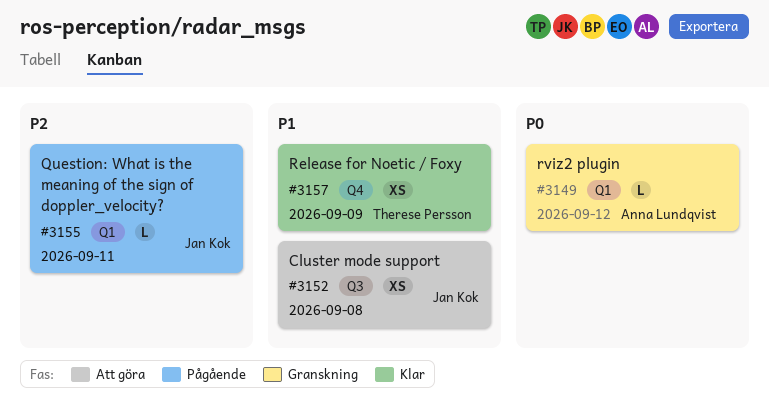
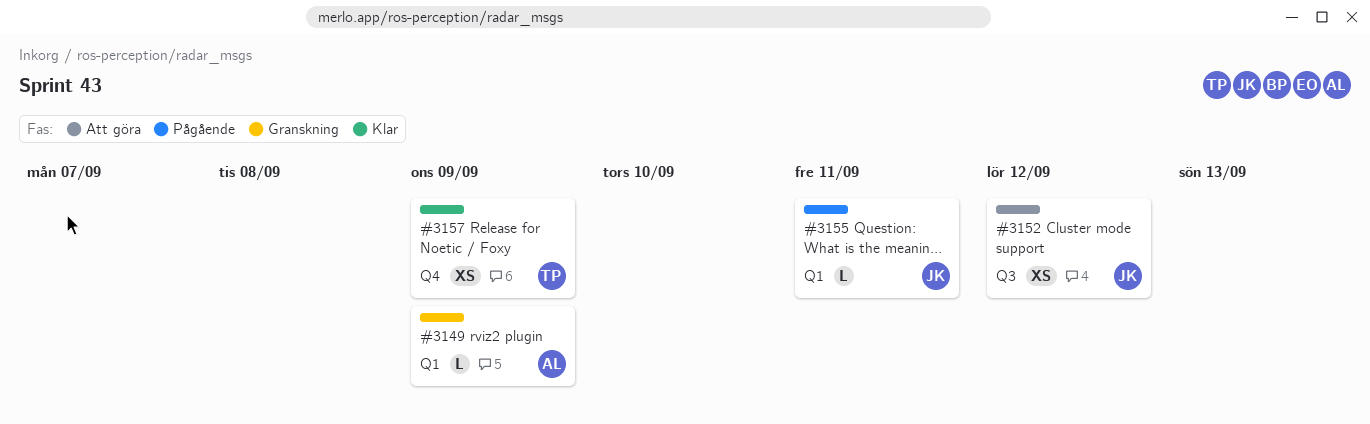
#3149, due: Sep 12 -> Sep 9
#3152, due: Sep 8 -> Sep 12

